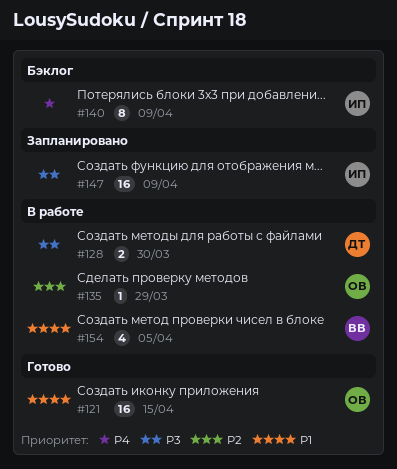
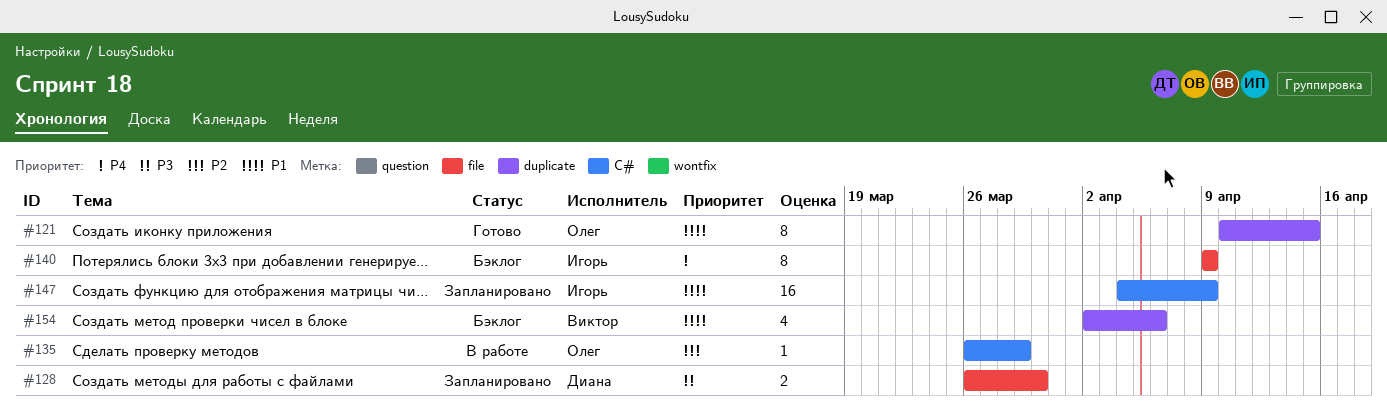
#121, estimate: 16 -> 8
#128, status: В работе -> Запланировано
#147, priority: P3 -> P1
#154, status: В работе -> Бэклог
#154, due: Apr 5 -> Apr 6

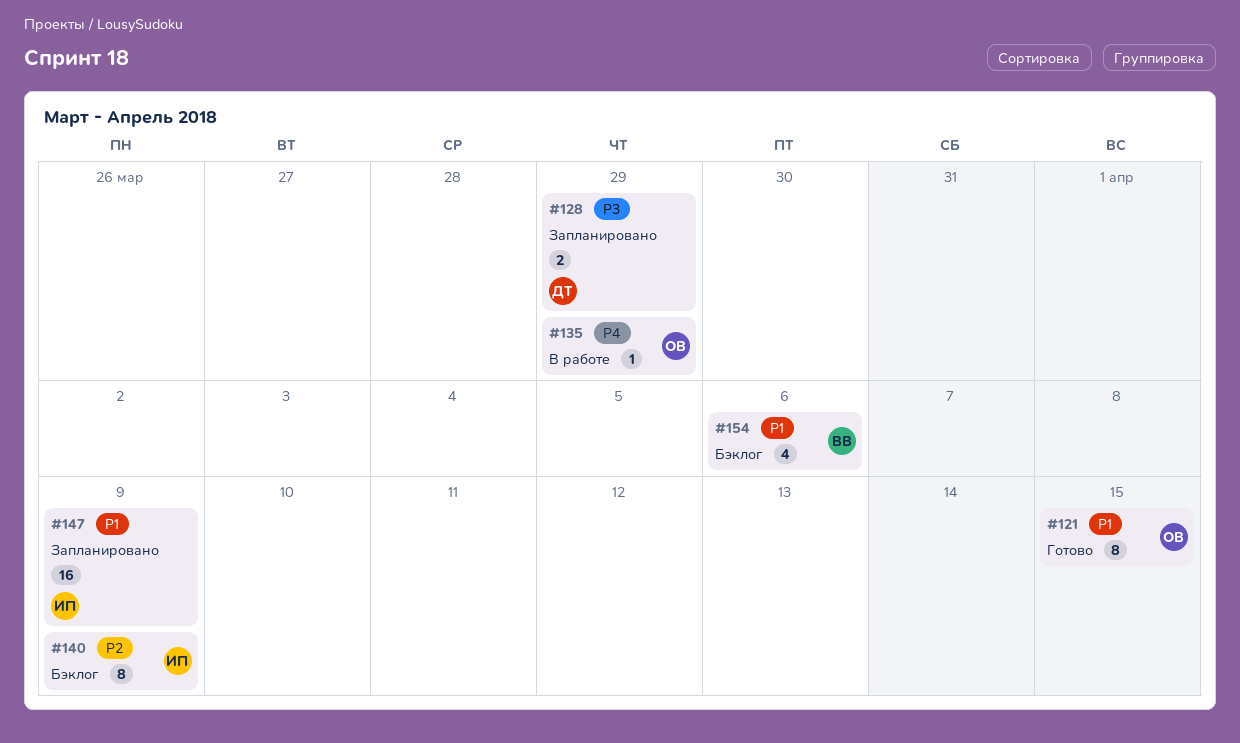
#128, due: Mar 30 -> Mar 29
#135, priority: P2 -> P4
#140, priority: P4 -> P2

